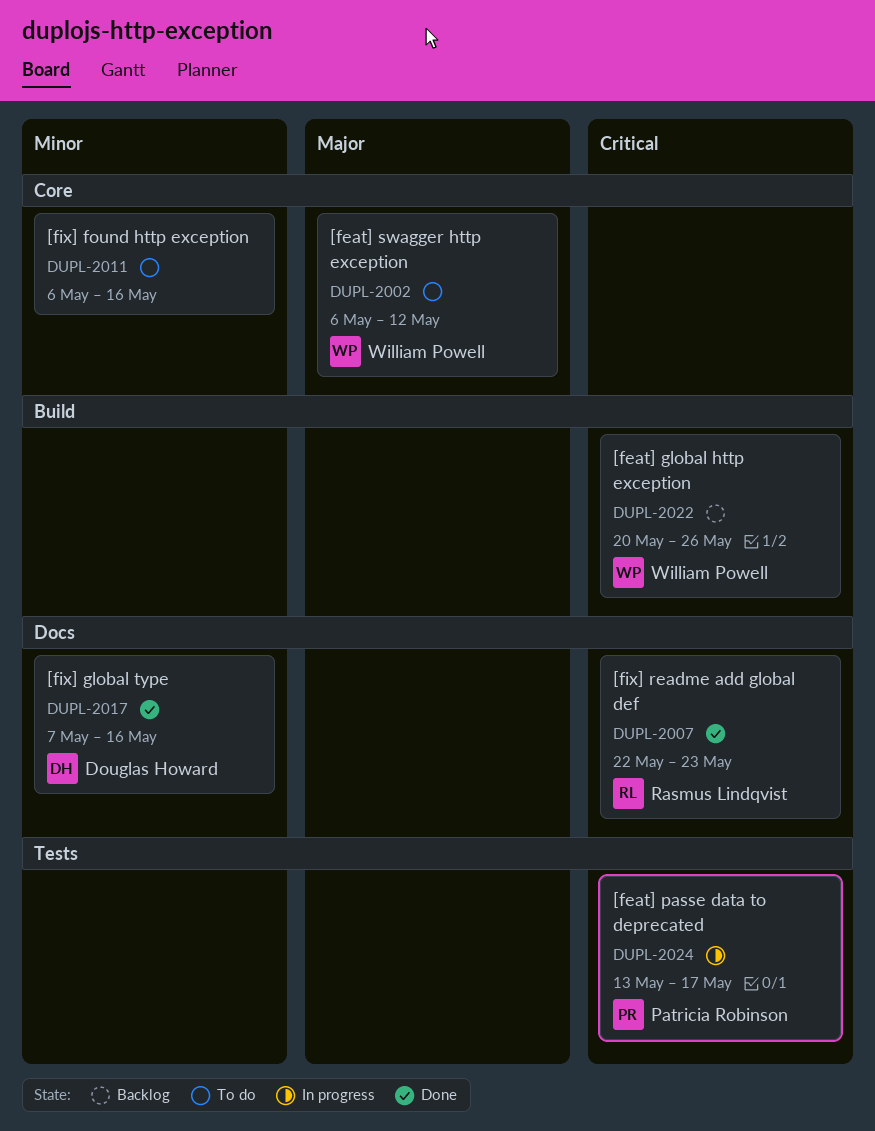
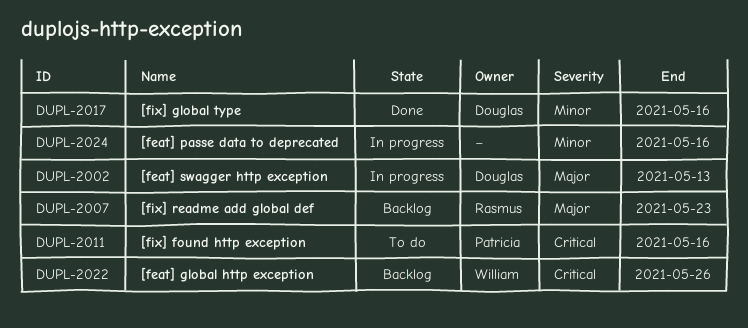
DUPL-2002, status: To do -> In progress
DUPL-2002, owner: William Powell -> Douglas Howard
DUPL-2002, due: May 12 -> May 13
DUPL-2007, status: Done -> Backlog
DUPL-2007, priority: Critical -> Major
DUPL-2011, owner: none -> Patricia Robinson
DUPL-2011, priority: Minor -> Critical
DUPL-2024, owner: Patricia Robinson -> none
DUPL-2024, priority: Critical -> Minor
DUPL-2024, due: May 17 -> May 16

